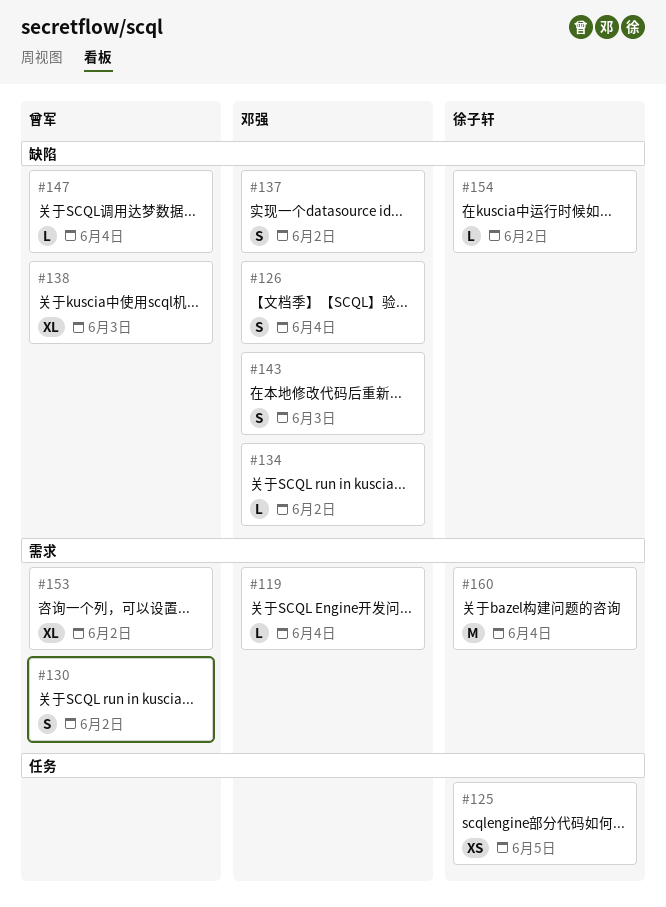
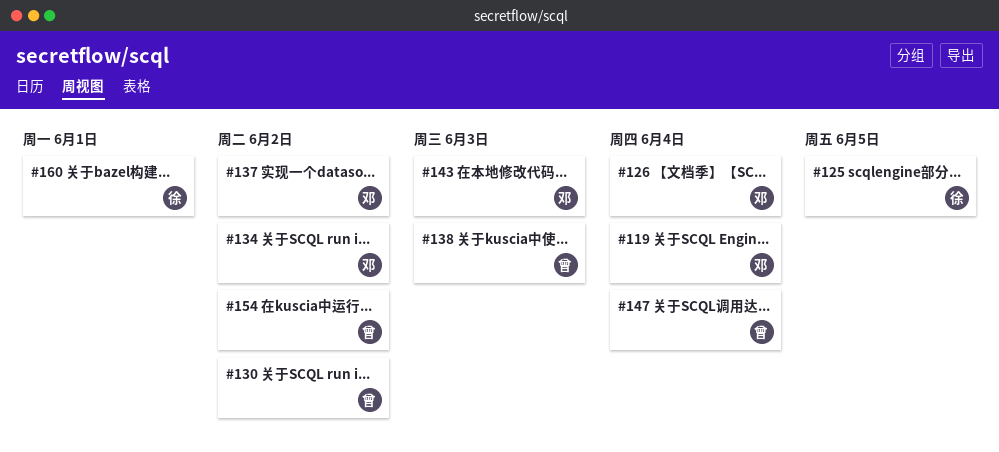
#153: present -> none
#154, owner: 徐子轩 -> 曾军
#160, due: Jun 4 -> Jun 1

